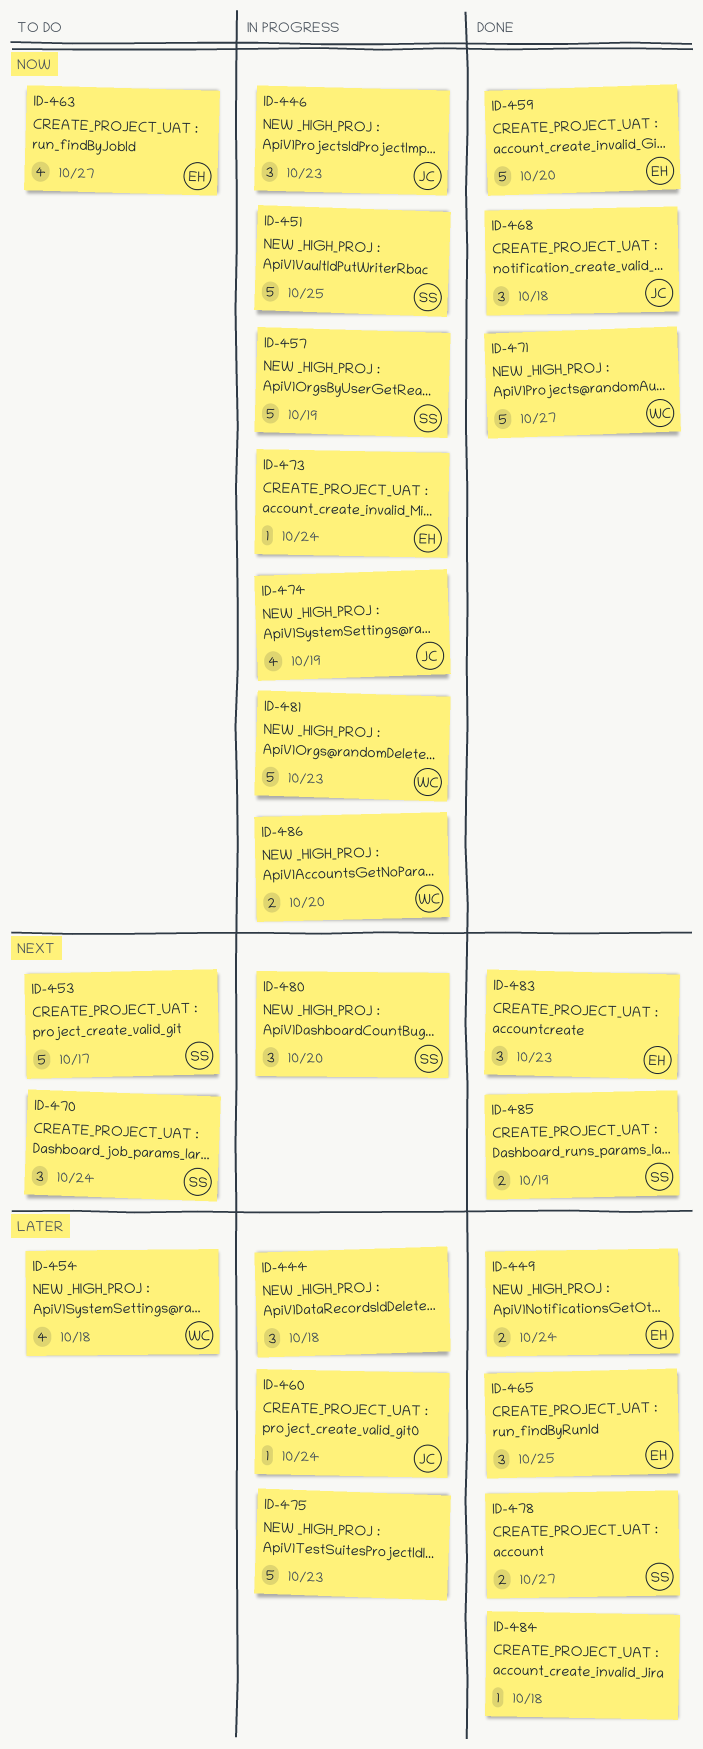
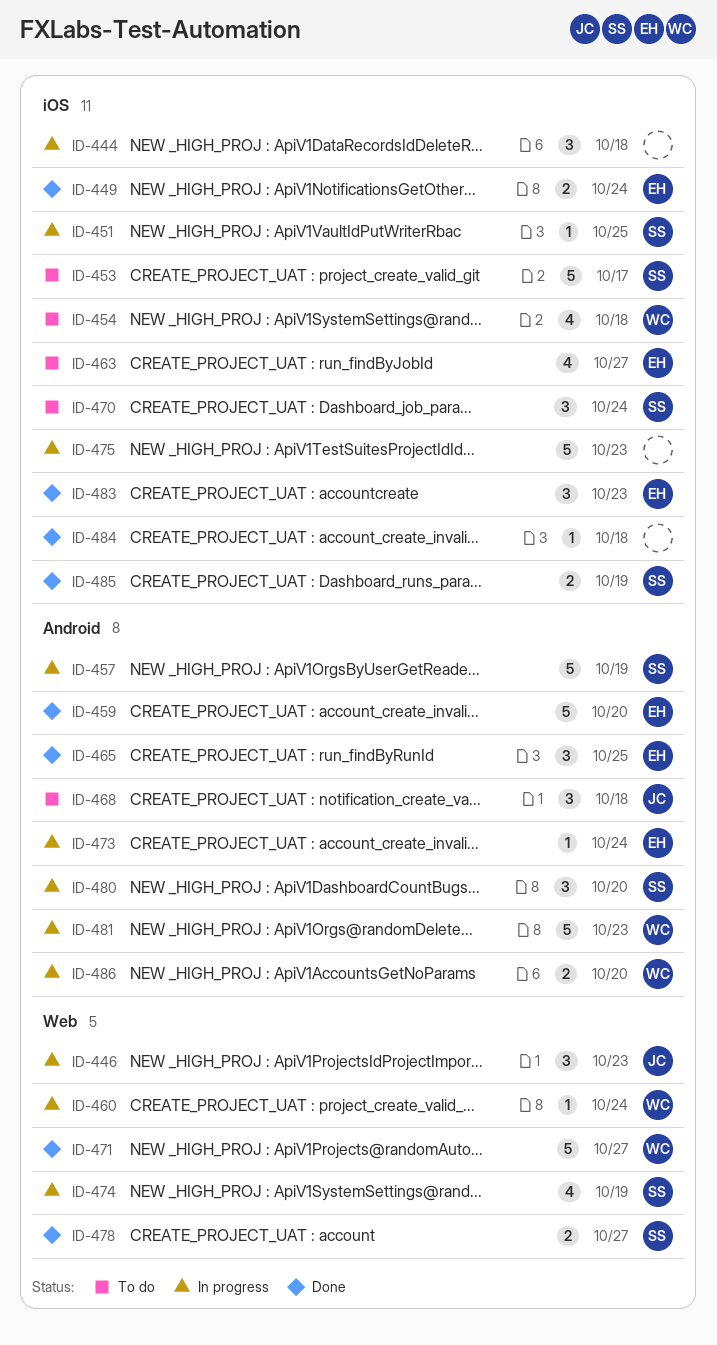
ID-451, estimate: 5 -> 1
ID-460, owner: JC -> WC
ID-468, status: Done -> To do
ID-474, owner: JC -> SS

